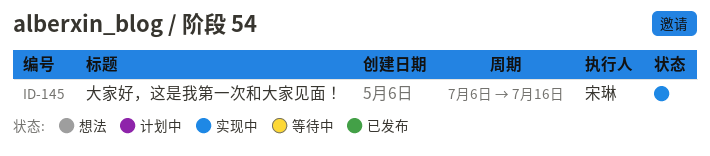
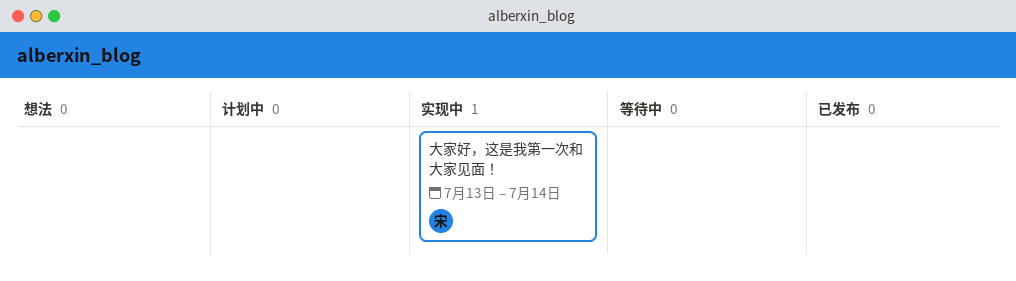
大家好，这是我第一次和大家见面！, start: Jul 6 -> Jul 13
大家好，这是我第一次和大家见面！, due: Jul 16 -> Jul 14

